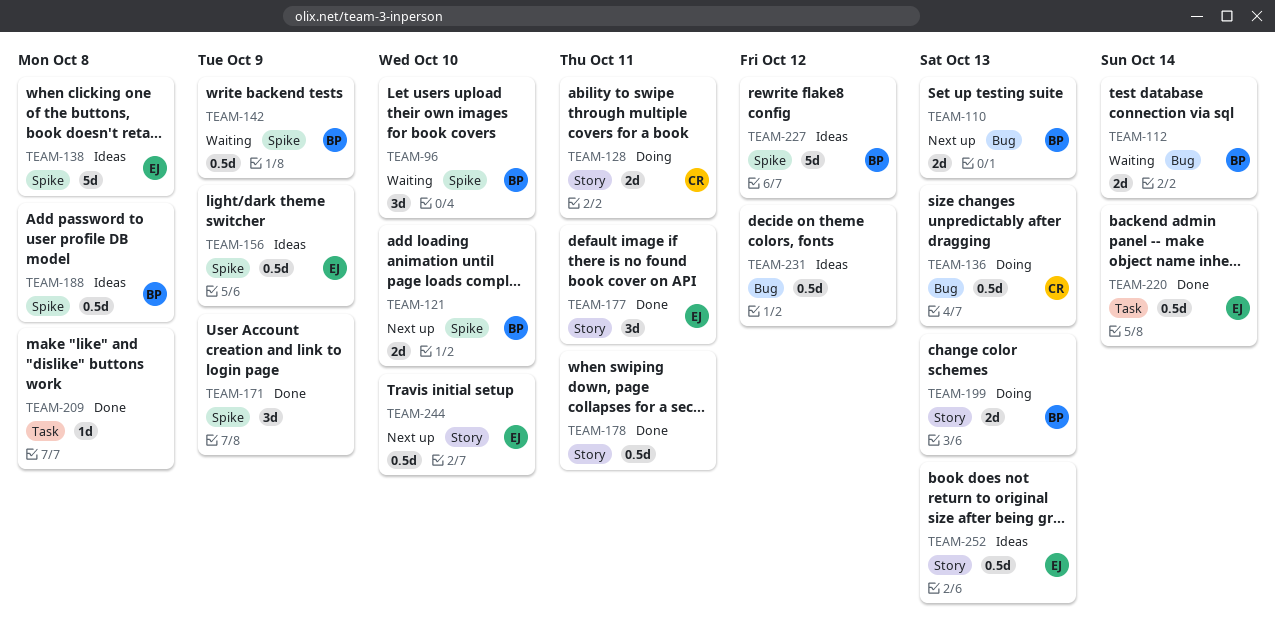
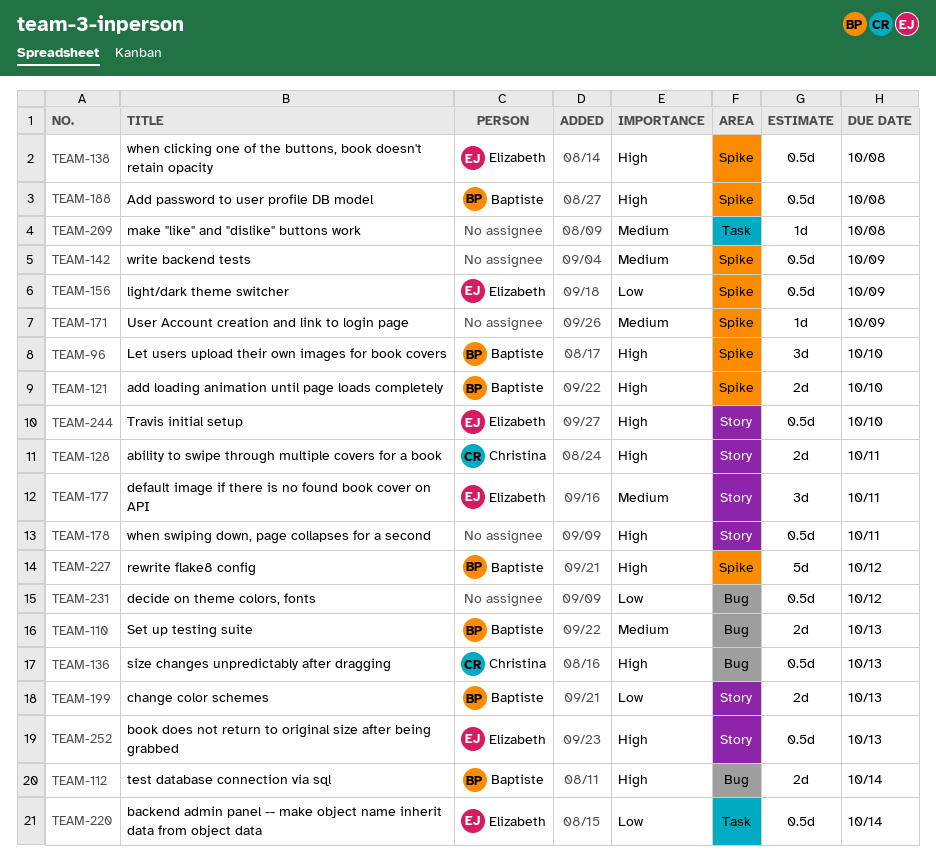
TEAM-138, estimate: 5d -> 0.5d
TEAM-142, owner: Baptiste -> none
TEAM-171, estimate: 3d -> 1d

